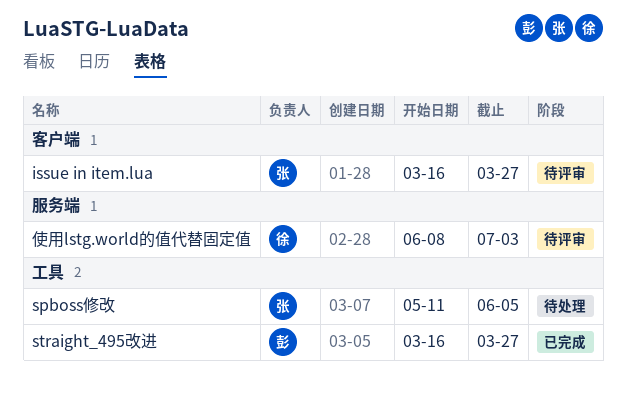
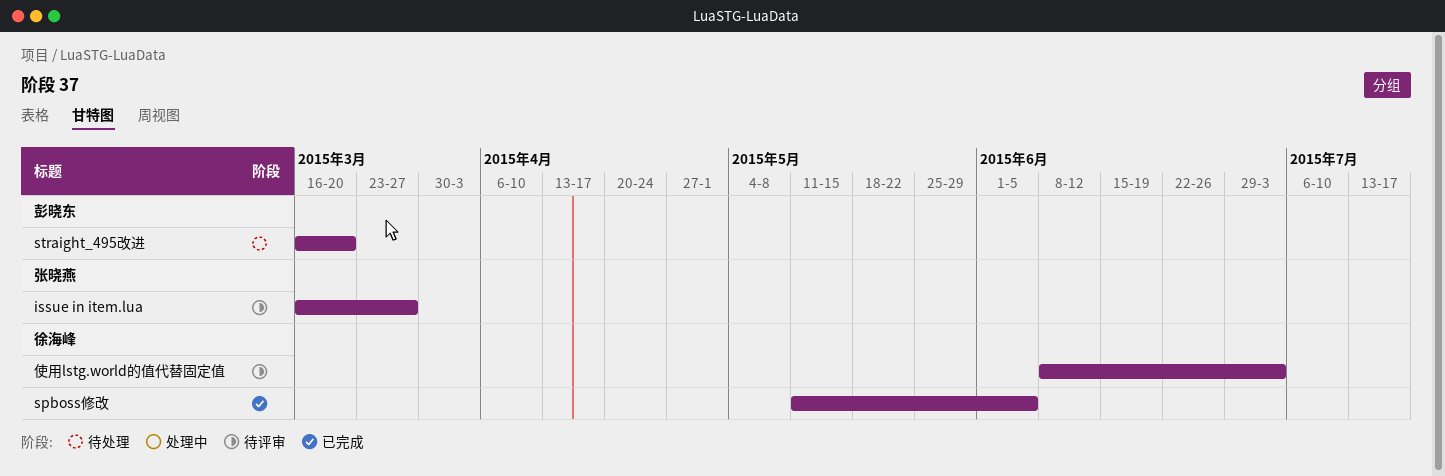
spboss修改, status: 待处理 -> 已完成
spboss修改, owner: 张晓燕 -> 徐海峰
straight_495改进, status: 已完成 -> 待处理
straight_495改进, due: Mar 27 -> Mar 20

